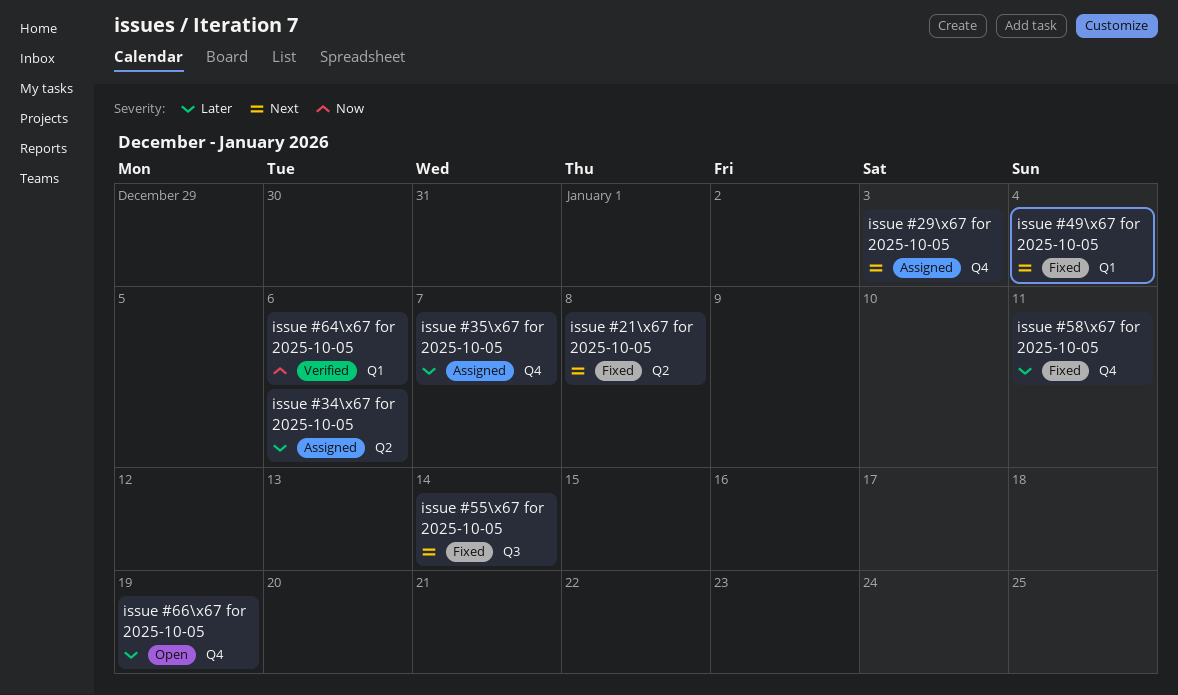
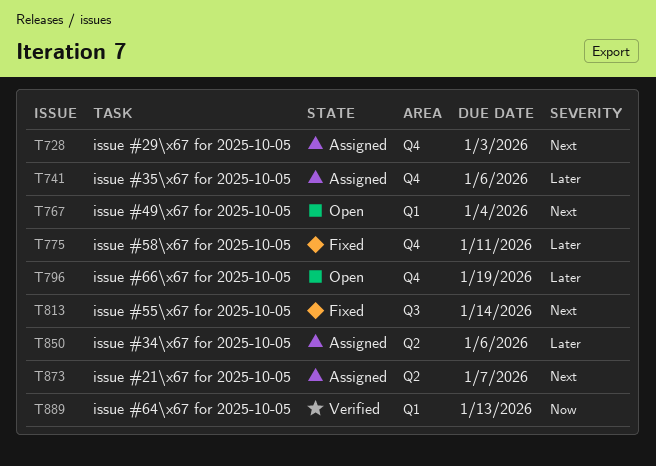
issue #21\x67 for 2025-10-05, status: Fixed -> Assigned
issue #21\x67 for 2025-10-05, due: Jan 8 -> Jan 7
issue #35\x67 for 2025-10-05, due: Jan 7 -> Jan 6
issue #49\x67 for 2025-10-05, status: Fixed -> Open
issue #64\x67 for 2025-10-05, due: Jan 6 -> Jan 13

